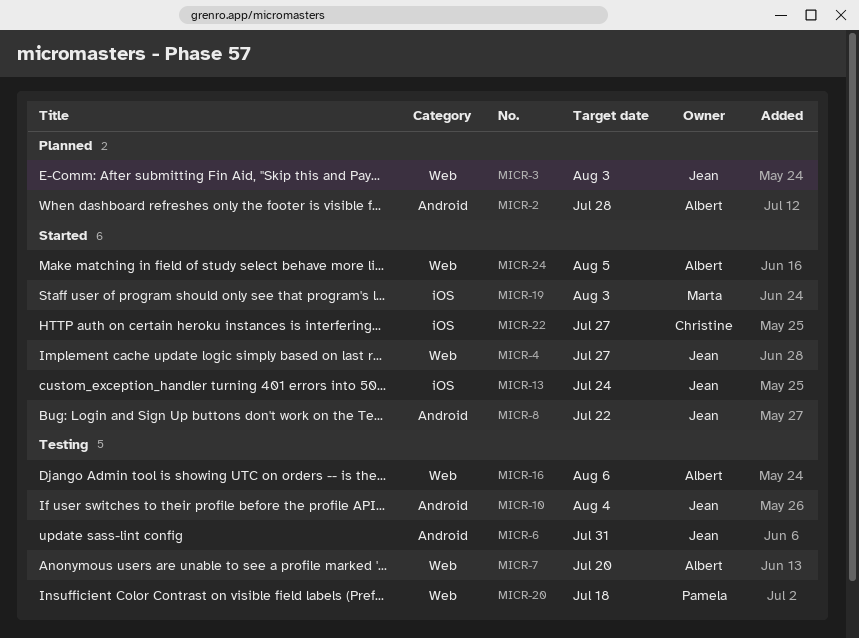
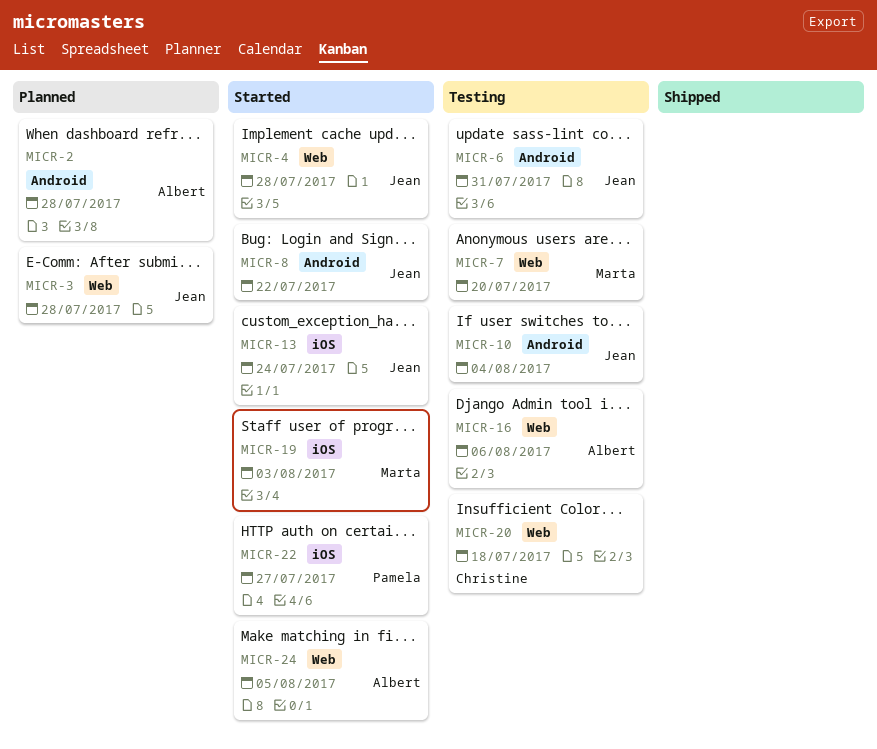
MICR-3, due: Aug 3 -> Jul 28
MICR-4, due: Jul 27 -> Jul 28
MICR-7, owner: Albert -> Marta
MICR-20, owner: Pamela -> Christine
MICR-22, owner: Christine -> Pamela

